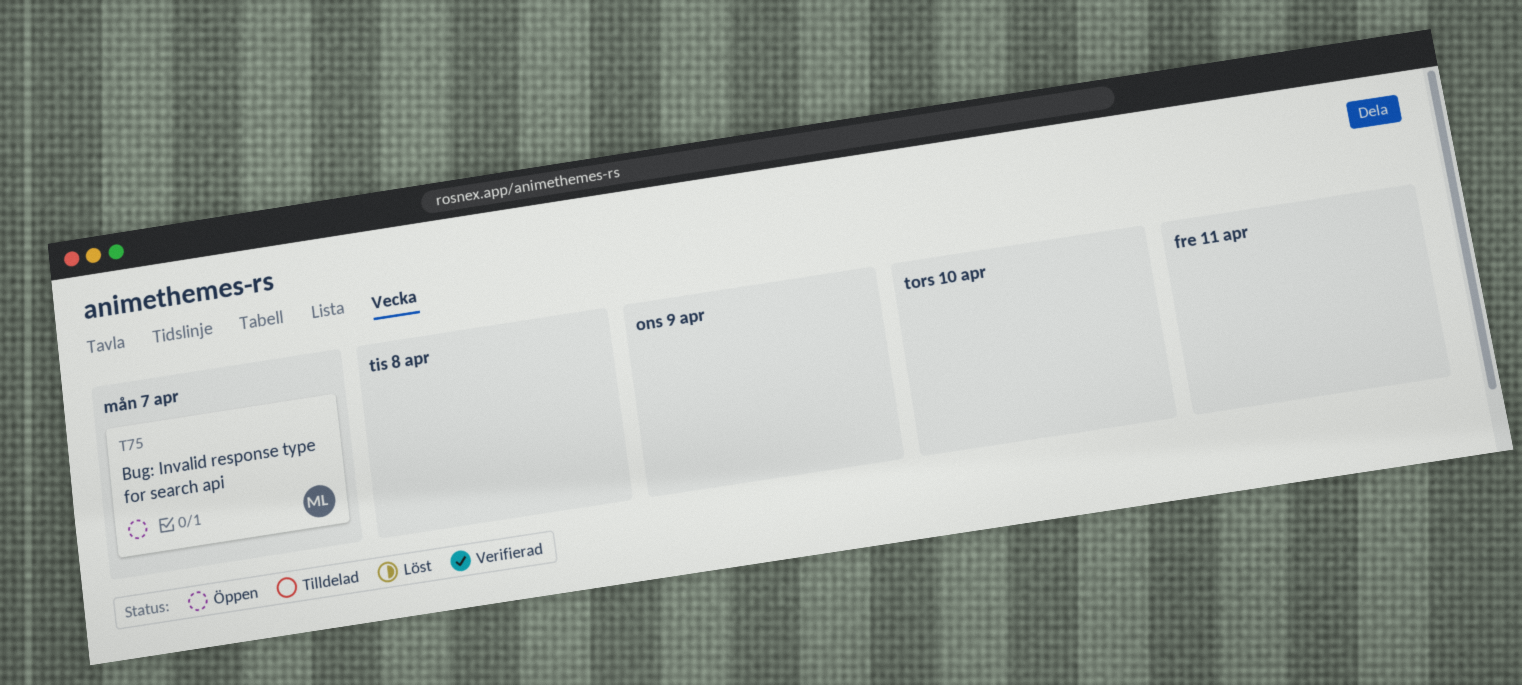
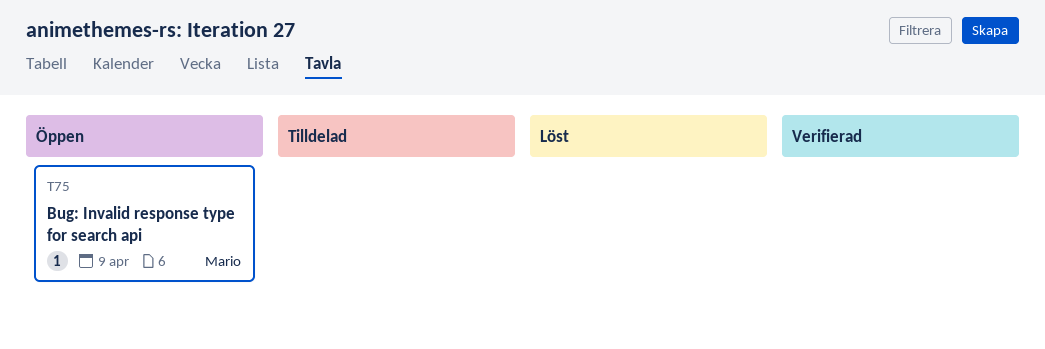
T75, due: Apr 7 -> Apr 9

